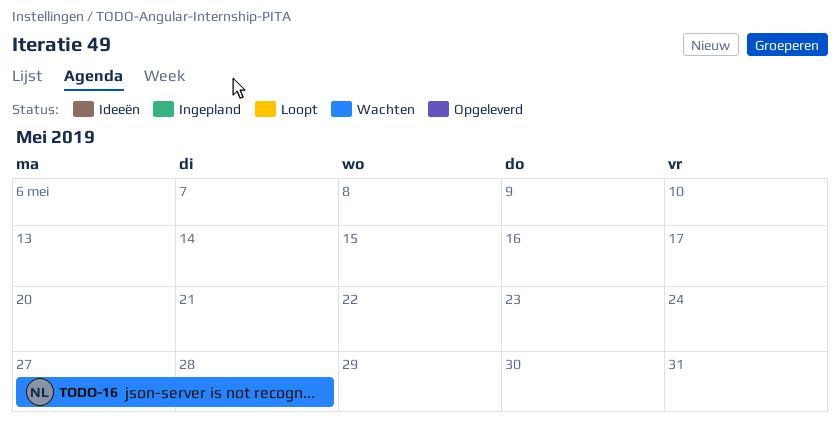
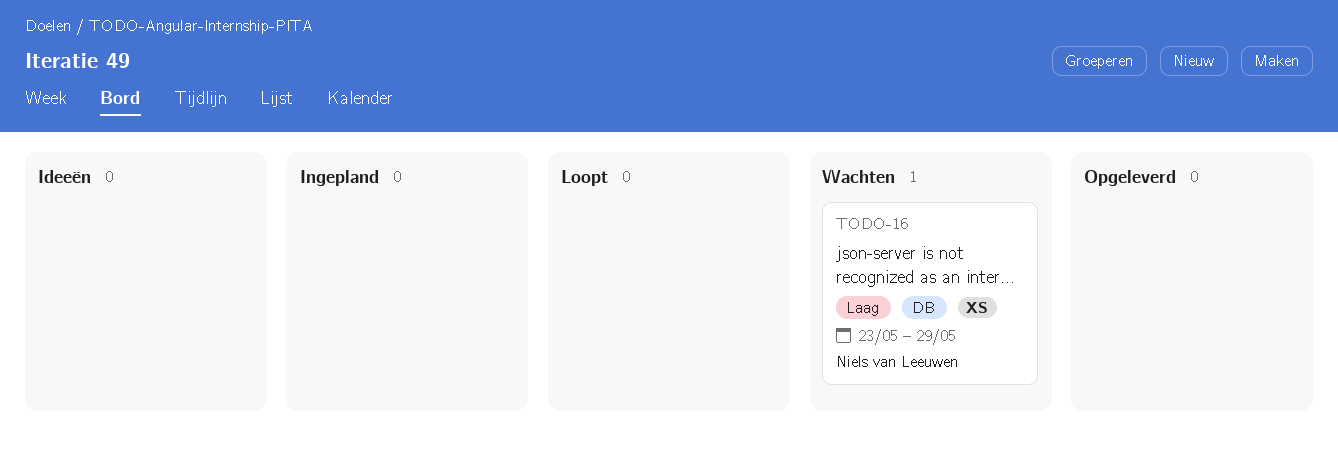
TODO-16, start: May 27 -> May 23
TODO-16, due: May 28 -> May 29

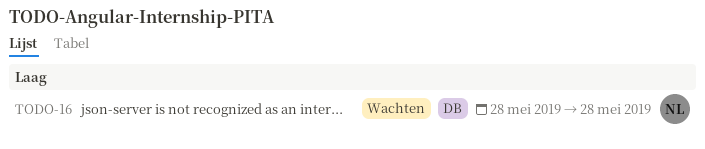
TODO-16, start: May 23 -> May 28
TODO-16, due: May 29 -> May 28

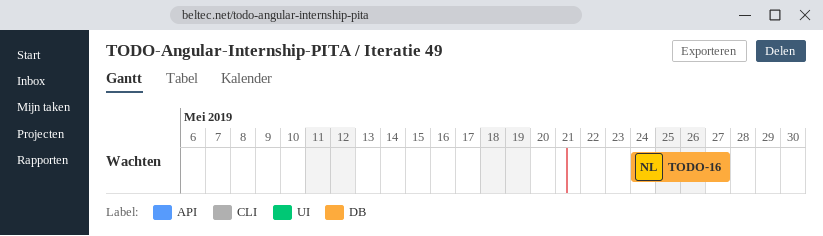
TODO-16, start: May 28 -> May 24
TODO-16, due: May 28 -> May 27

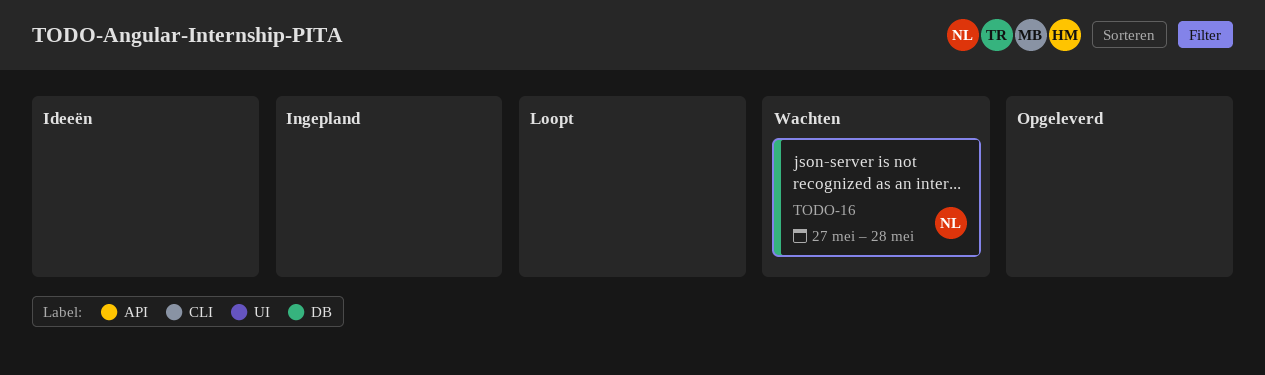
TODO-16, start: May 24 -> May 27
TODO-16, due: May 27 -> May 28

